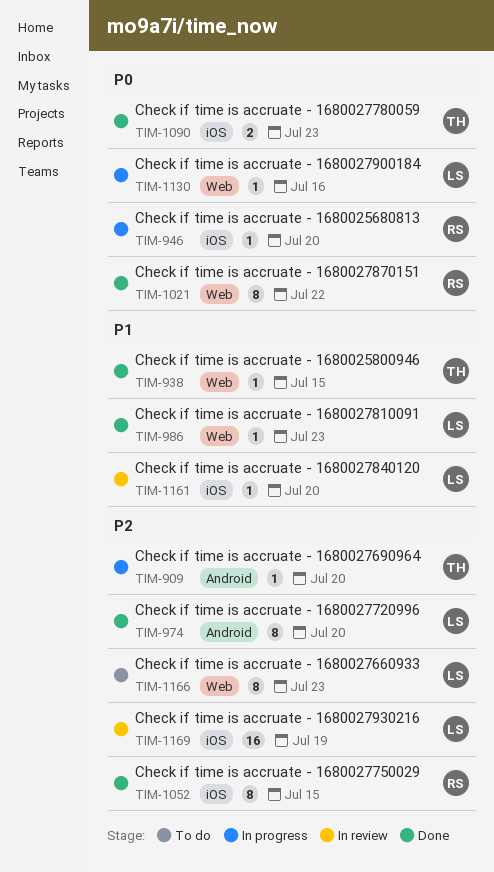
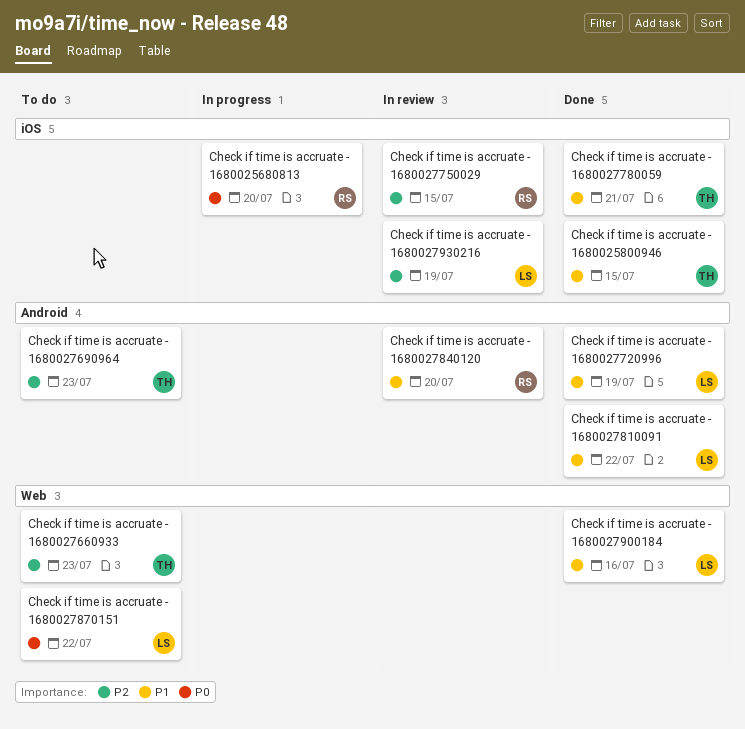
Check if time is accruate - 1680025800946, label: Web -> iOS
Check if time is accruate - 1680027660933, owner: LS -> TH
Check if time is accruate - 1680027690964, status: In progress -> To do
Check if time is accruate - 1680027690964, due: Jul 20 -> Jul 23
Check if time is accruate - 1680027720996, priority: P2 -> P1
Check if time is accruate - 1680027720996, due: Jul 20 -> Jul 19
Check if time is accruate - 1680027750029, status: Done -> In review
Check if time is accruate - 1680027780059, priority: P0 -> P1
Check if time is accruate - 1680027780059, due: Jul 23 -> Jul 21
Check if time is accruate - 1680027810091, label: Web -> Android
Check if time is accruate - 1680027810091, due: Jul 23 -> Jul 22
Check if time is accruate - 1680027840120, owner: LS -> RS
Check if time is accruate - 1680027840120, label: iOS -> Android
Check if time is accruate - 1680027870151, status: Done -> To do
Check if time is accruate - 1680027870151, owner: RS -> LS
Check if time is accruate - 1680027900184, status: In progress -> Done
Check if time is accruate - 1680027900184, priority: P0 -> P1

